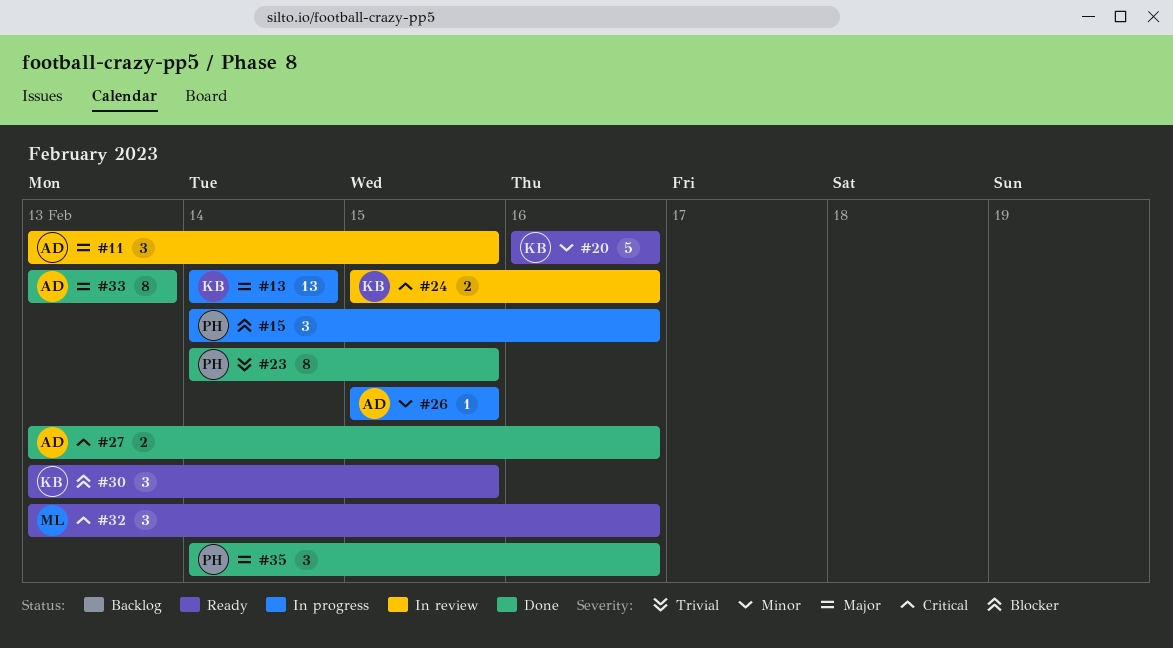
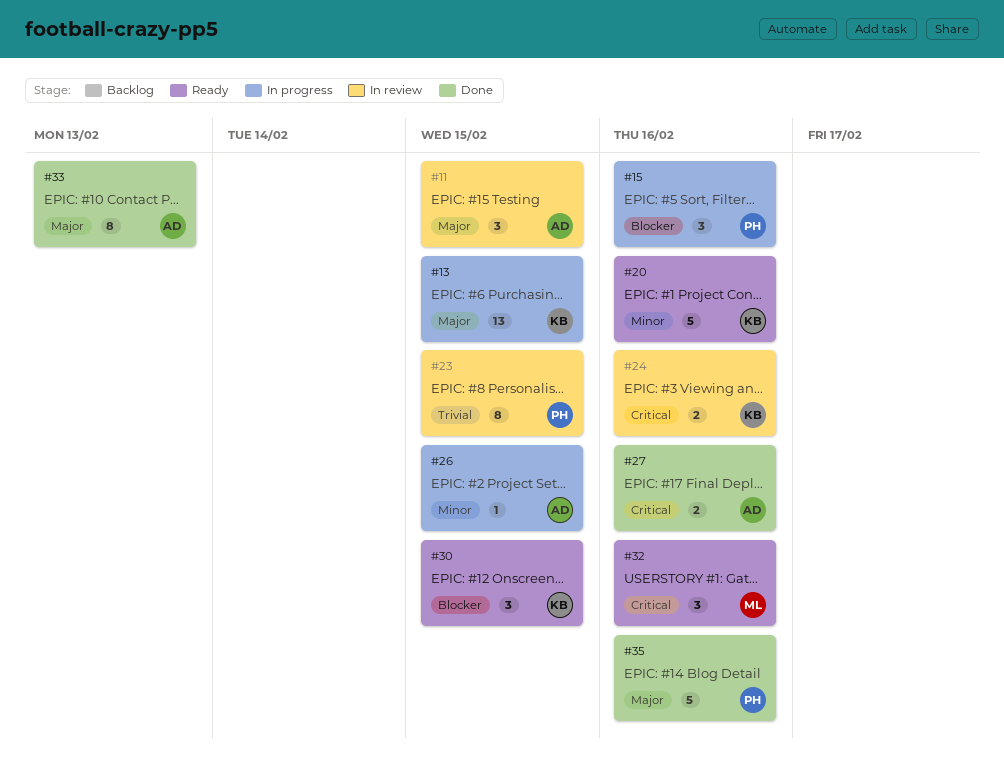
#13, due: Feb 14 -> Feb 15
#23, status: Done -> In review
#35, estimate: 3 -> 5

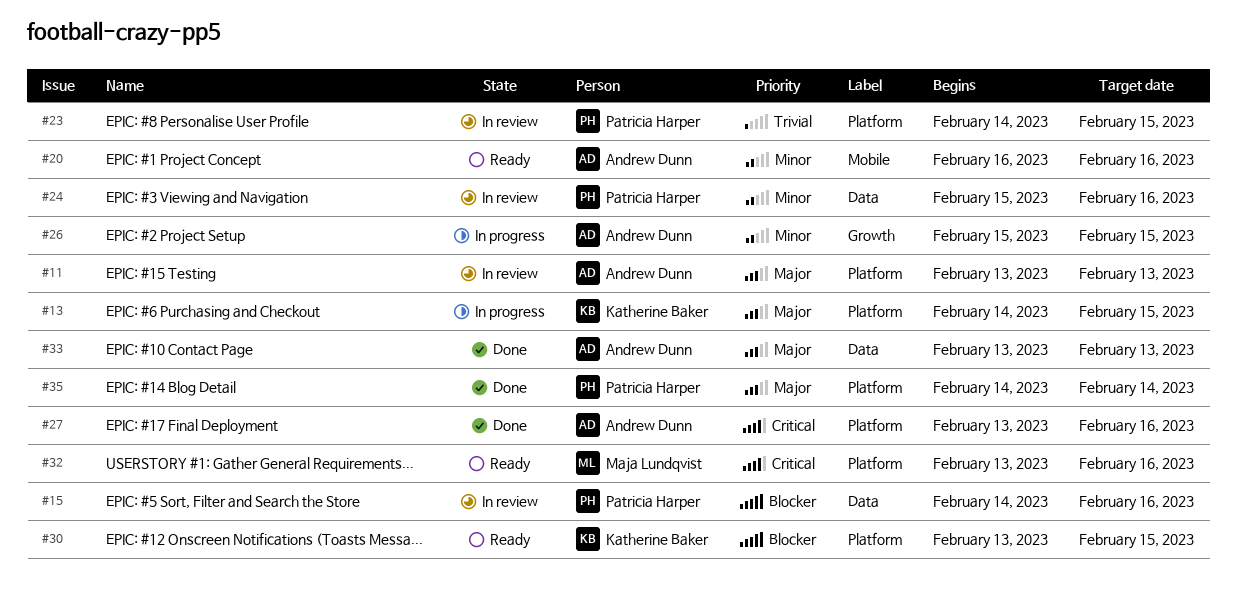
#11, due: Feb 15 -> Feb 13
#15, status: In progress -> In review
#20, owner: Katherine Baker -> Andrew Dunn
#24, owner: Katherine Baker -> Patricia Harper
#24, priority: Critical -> Minor
#35, due: Feb 16 -> Feb 14

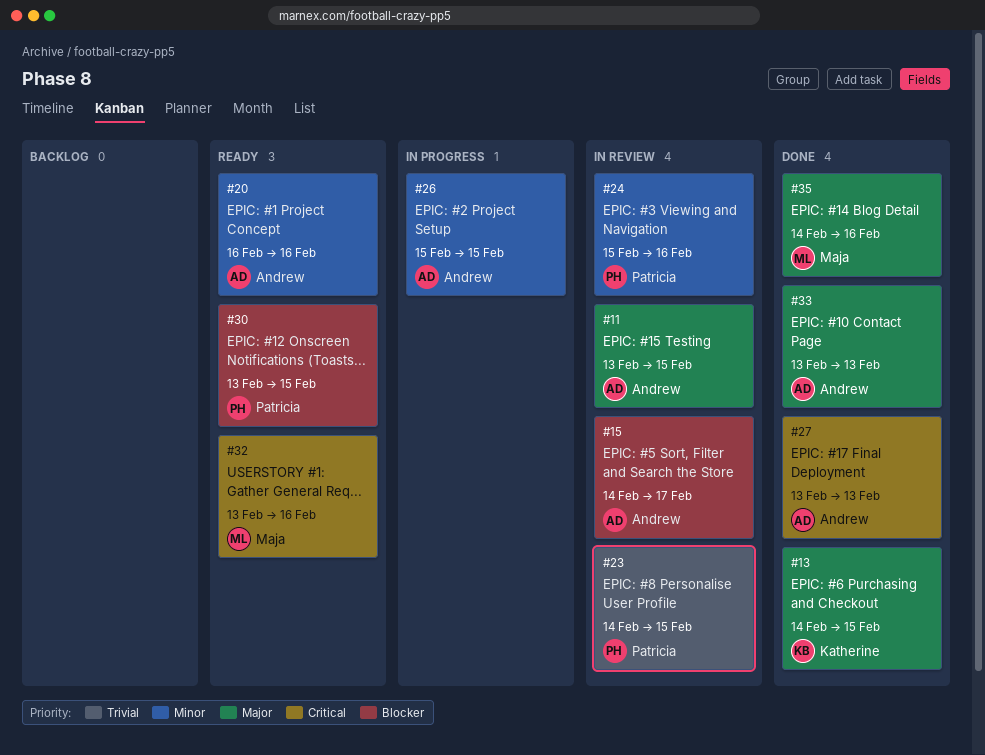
#11, due: Feb 13 -> Feb 15
#13, status: In progress -> Done
#15, owner: Patricia Harper -> Andrew Dunn
#15, due: Feb 16 -> Feb 17
#27, due: Feb 16 -> Feb 13
#30, owner: Katherine Baker -> Patricia Harper
#35, owner: Patricia Harper -> Maja Lundqvist
#35, due: Feb 14 -> Feb 16

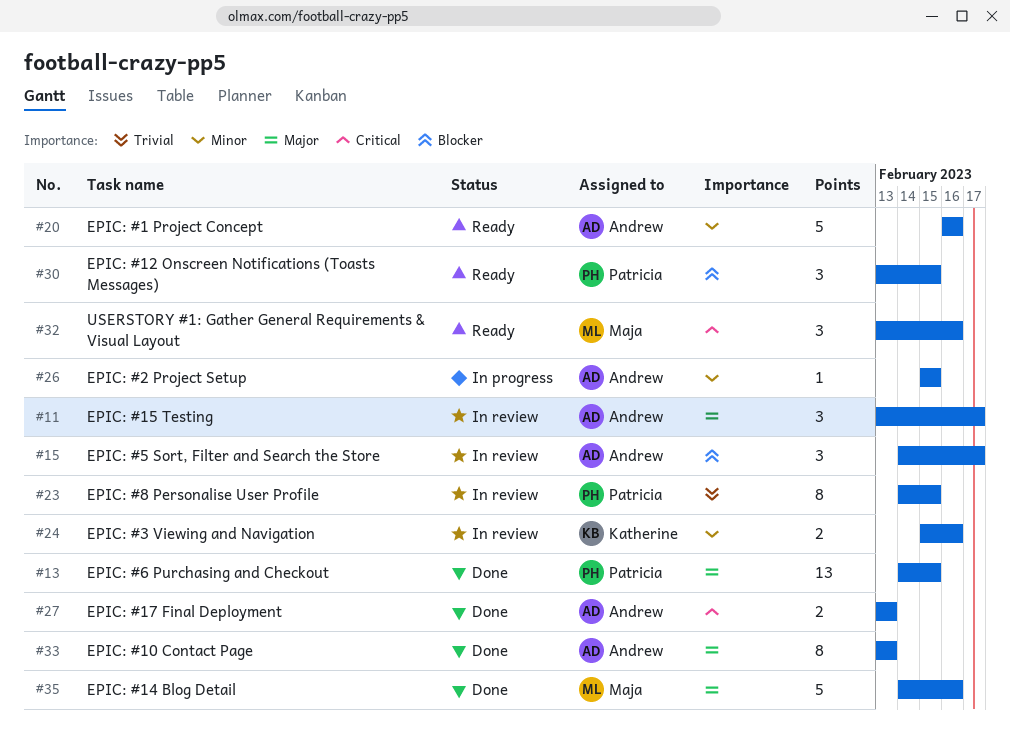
#11, due: Feb 15 -> Feb 17
#13, owner: Katherine -> Patricia
#24, owner: Patricia -> Katherine

